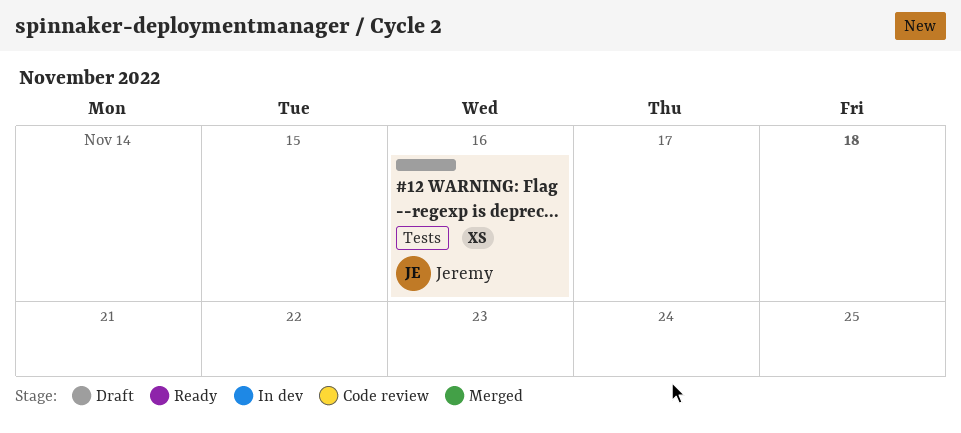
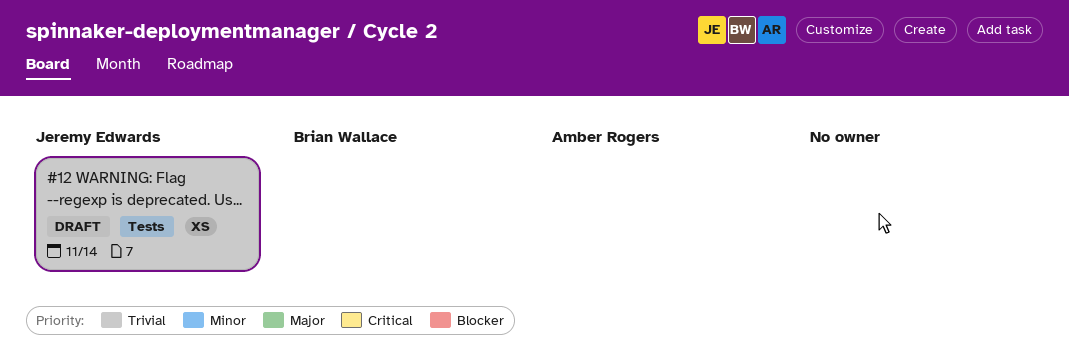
#12, due: Nov 16 -> Nov 14

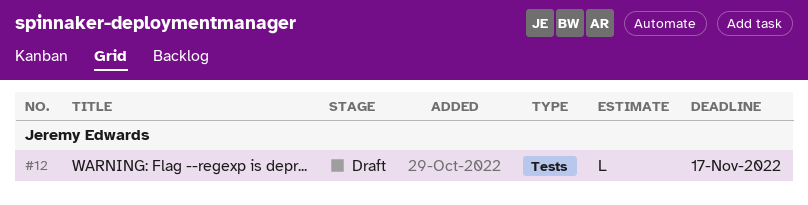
#12, estimate: XS -> L
#12, due: Nov 14 -> Nov 17

